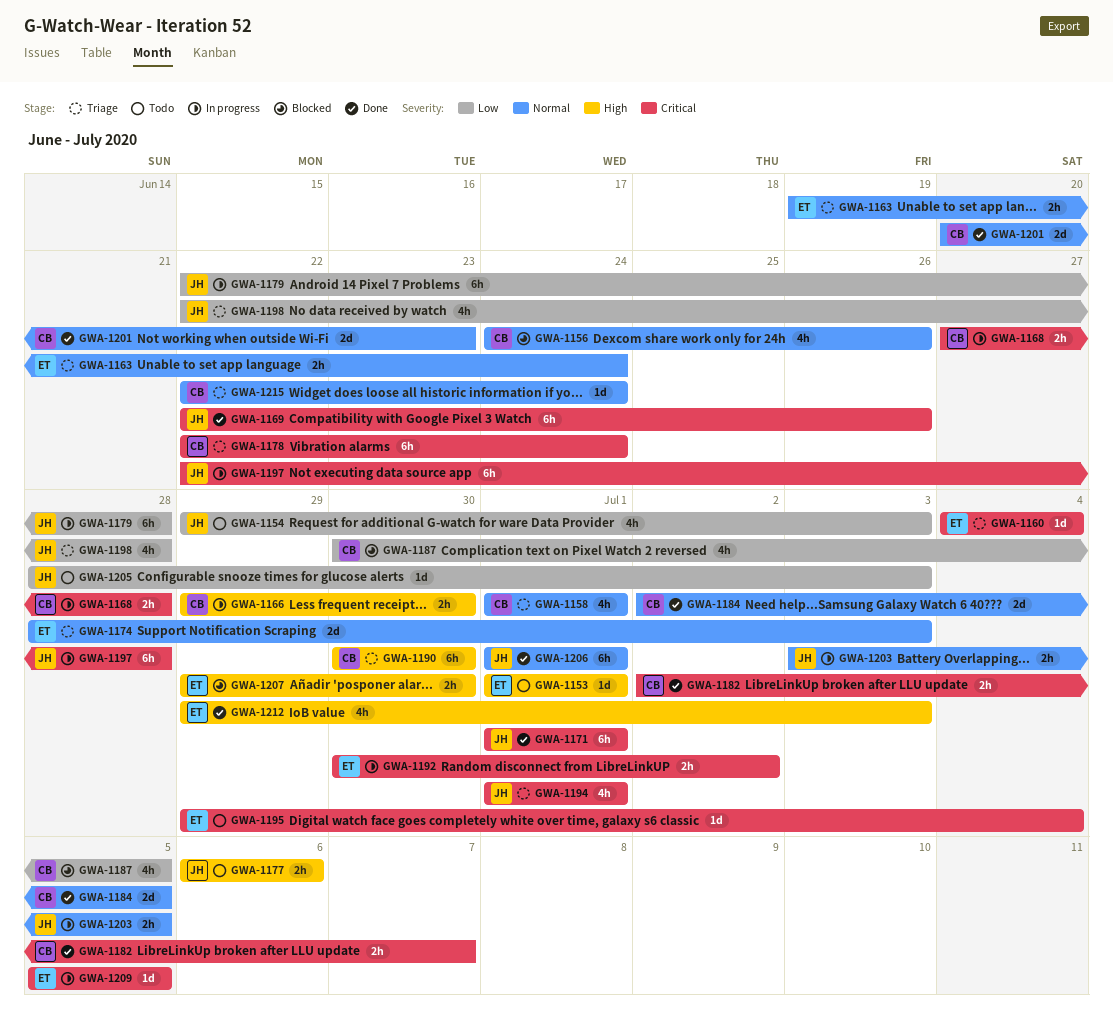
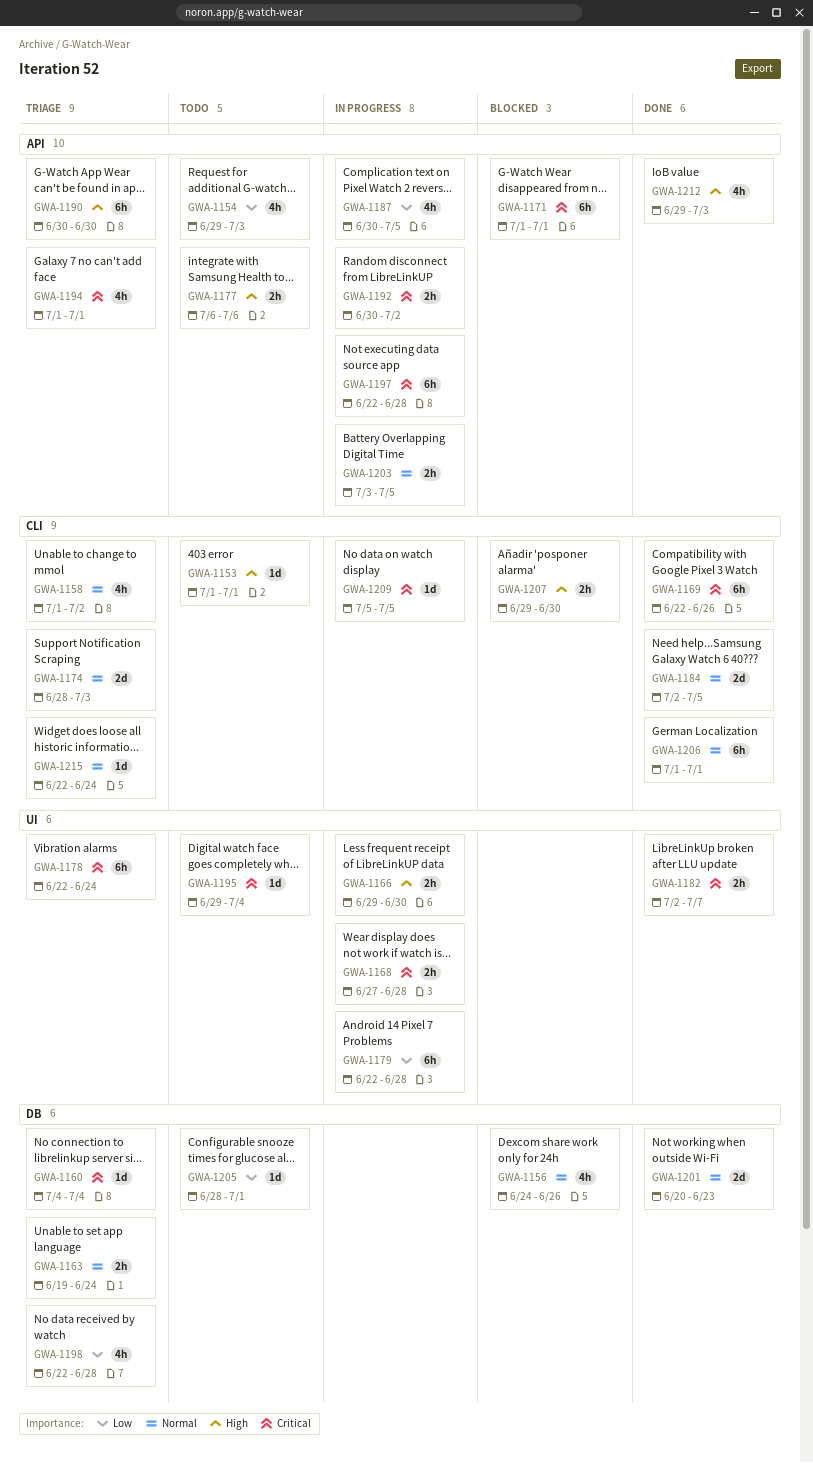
GWA-1158, due: Jul 1 -> Jul 2
GWA-1171, status: Done -> Blocked
GWA-1187, status: Blocked -> In progress
GWA-1205, due: Jul 3 -> Jul 1

